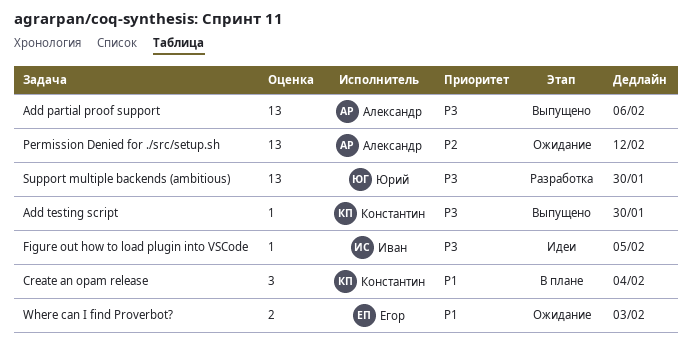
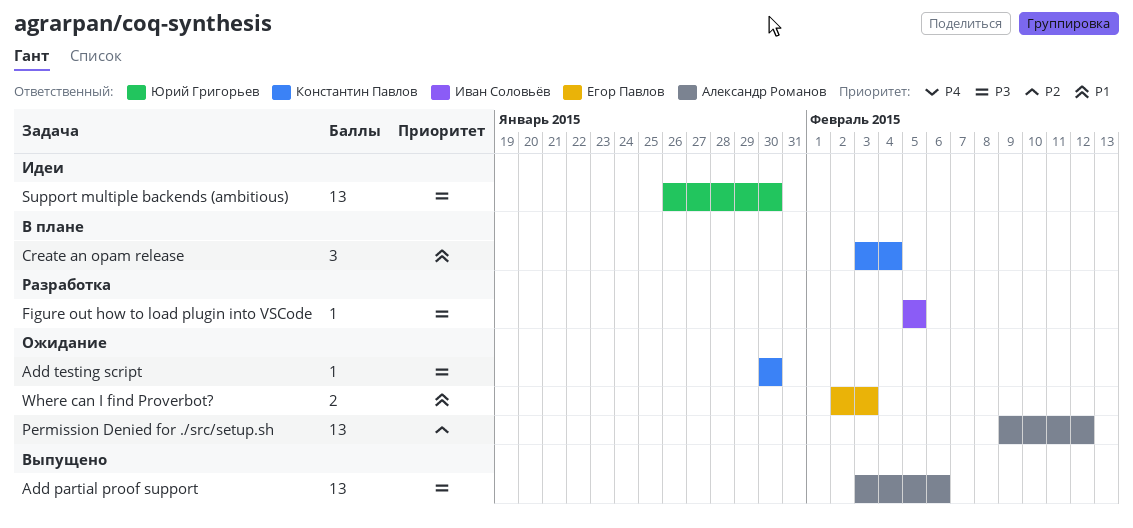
Add testing script, status: Выпущено -> Ожидание
Figure out how to load plugin into VSCode, status: Идеи -> Разработка
Support multiple backends (ambitious), status: Разработка -> Идеи

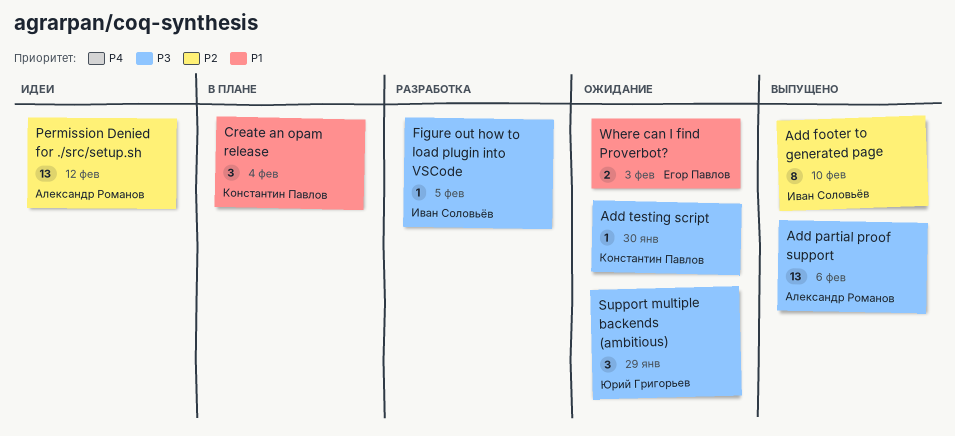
Add footer to generated page: none -> present
Permission Denied for ./src/setup.sh, status: Ожидание -> Идеи
Support multiple backends (ambitious), status: Идеи -> Ожидание
Support multiple backends (ambitious), estimate: 13 -> 3
Support multiple backends (ambitious), due: Jan 30 -> Jan 29

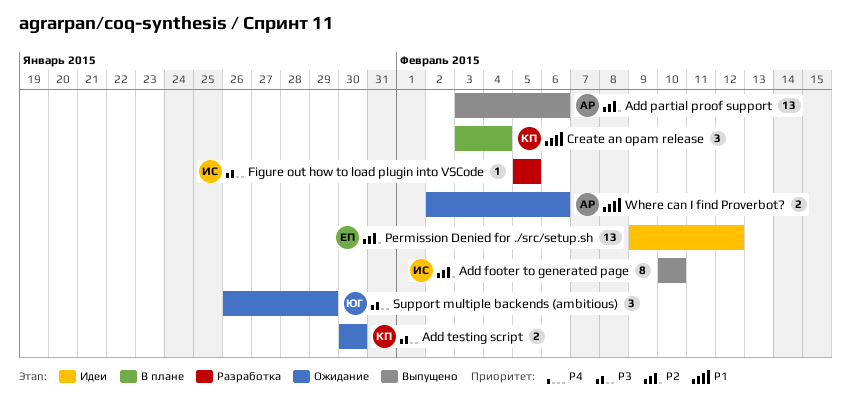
Add partial proof support, priority: P3 -> P2
Add testing script, estimate: 1 -> 2
Permission Denied for ./src/setup.sh, owner: Александр Романов -> Егор Павлов
Where can I find Proverbot?, owner: Егор Павлов -> Александр Романов
Where can I find Proverbot?, due: Feb 3 -> Feb 6

